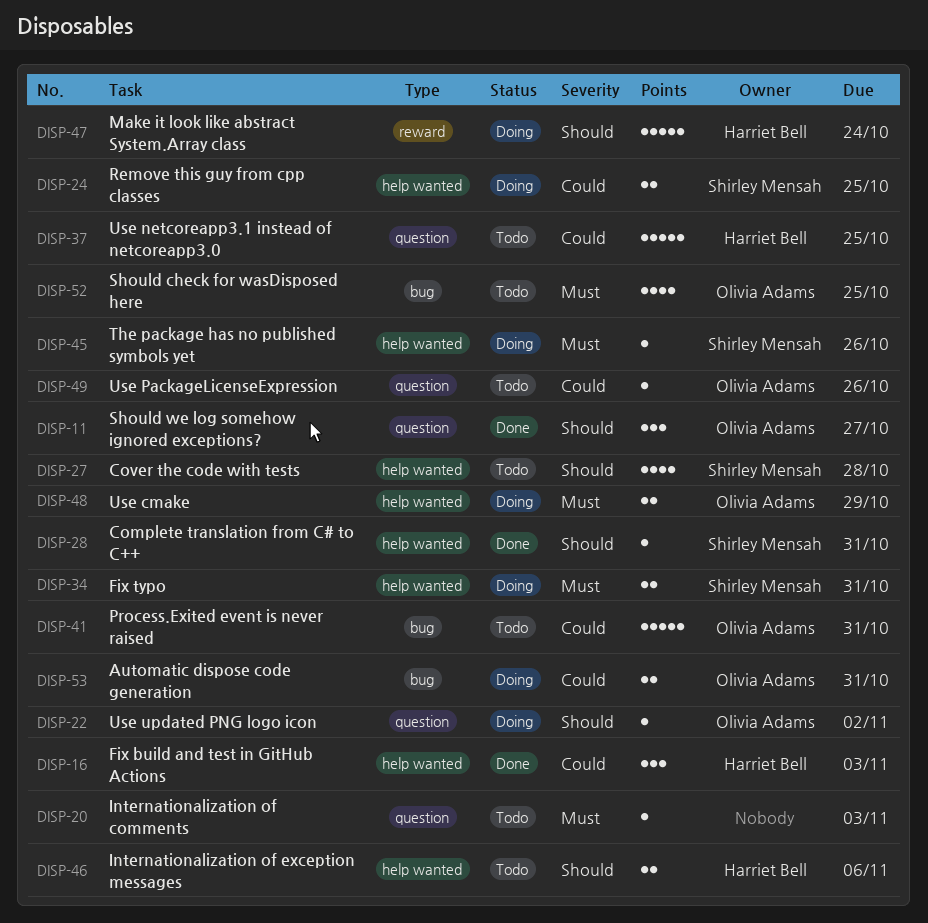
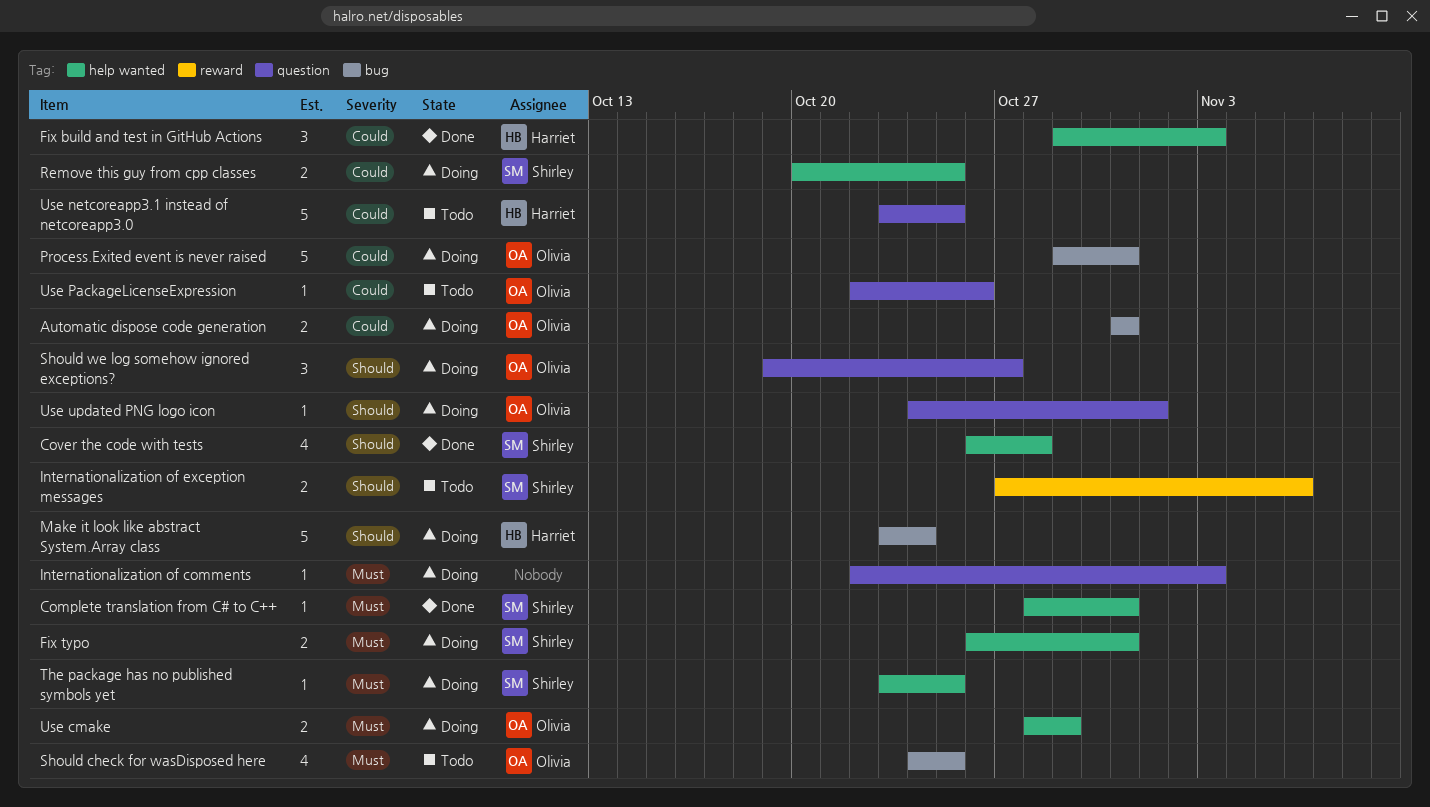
Complete translation from C# to C++, priority: Should -> Must
Cover the code with tests, status: Todo -> Done
Internationalization of comments, status: Todo -> Doing
Internationalization of exception messages, owner: Harriet Bell -> Shirley Mensah
Internationalization of exception messages, label: help wanted -> reward
Make it look like abstract System.Array class, label: reward -> bug
Process.Exited event is never raised, status: Todo -> Doing
Should we log somehow ignored exceptions?, status: Done -> Doing
The package has no published symbols yet, due: Oct 26 -> Oct 25
Use updated PNG logo icon, due: Nov 2 -> Nov 1

